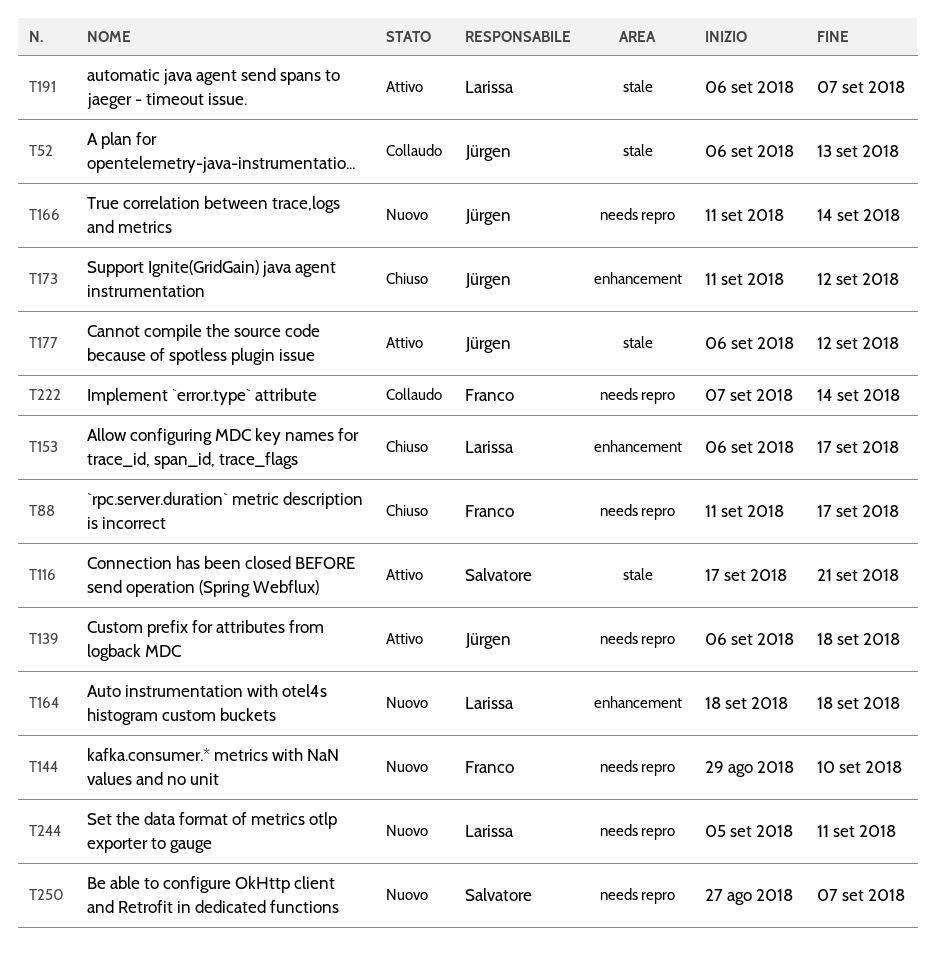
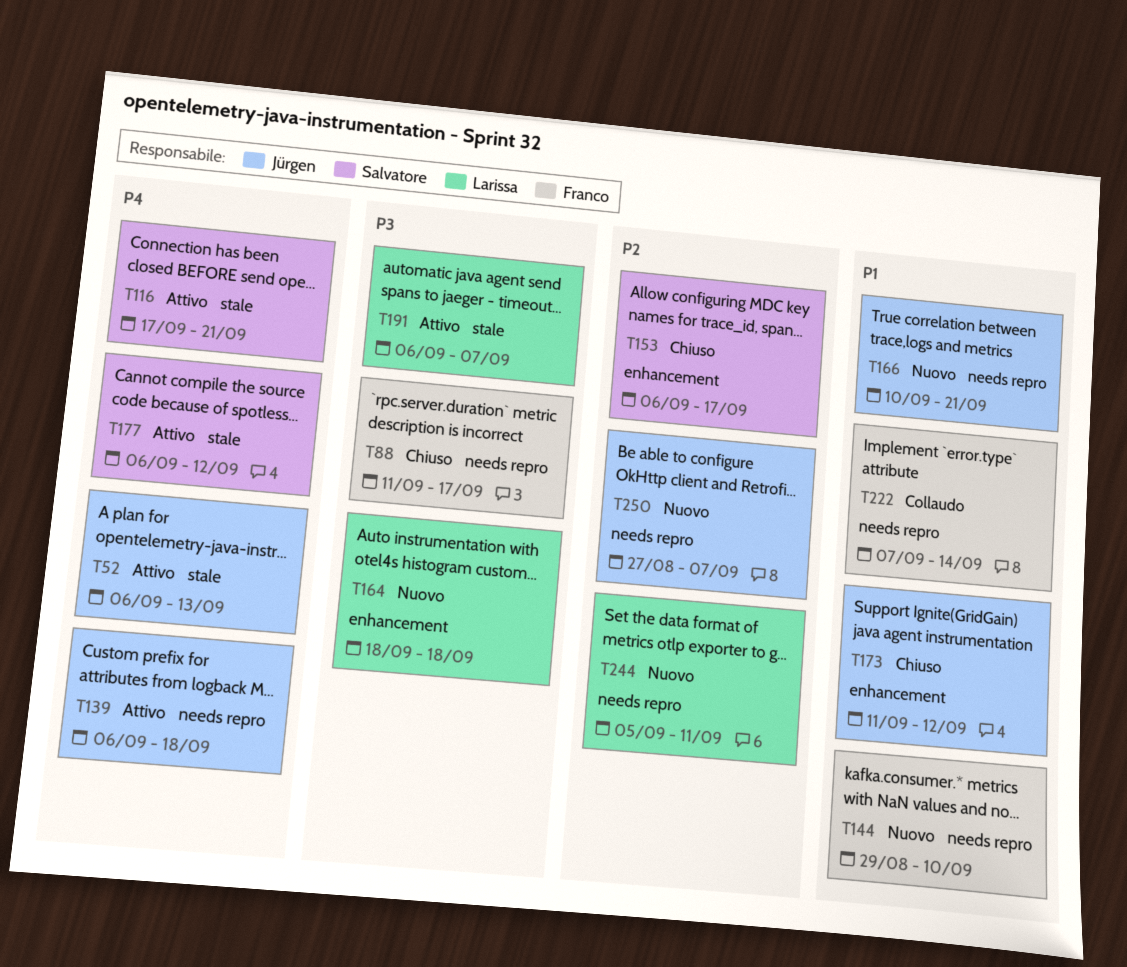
T52, status: Collaudo -> Attivo
T153, owner: Larissa -> Salvatore
T166, start: Sep 11 -> Sep 10
T166, due: Sep 14 -> Sep 21
T177, owner: Jürgen -> Salvatore
T250, owner: Salvatore -> Jürgen

